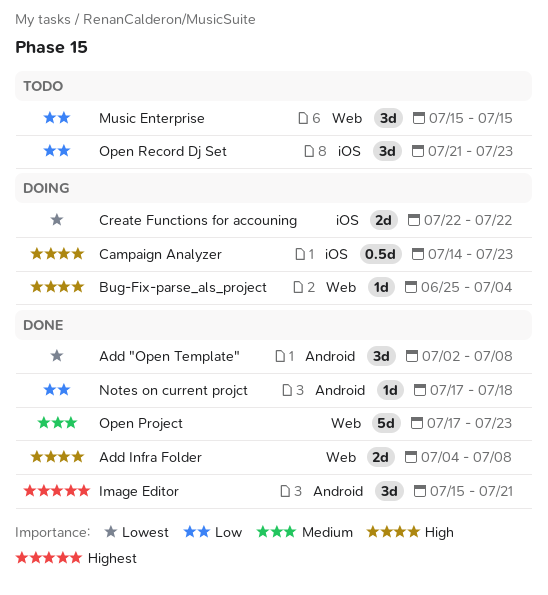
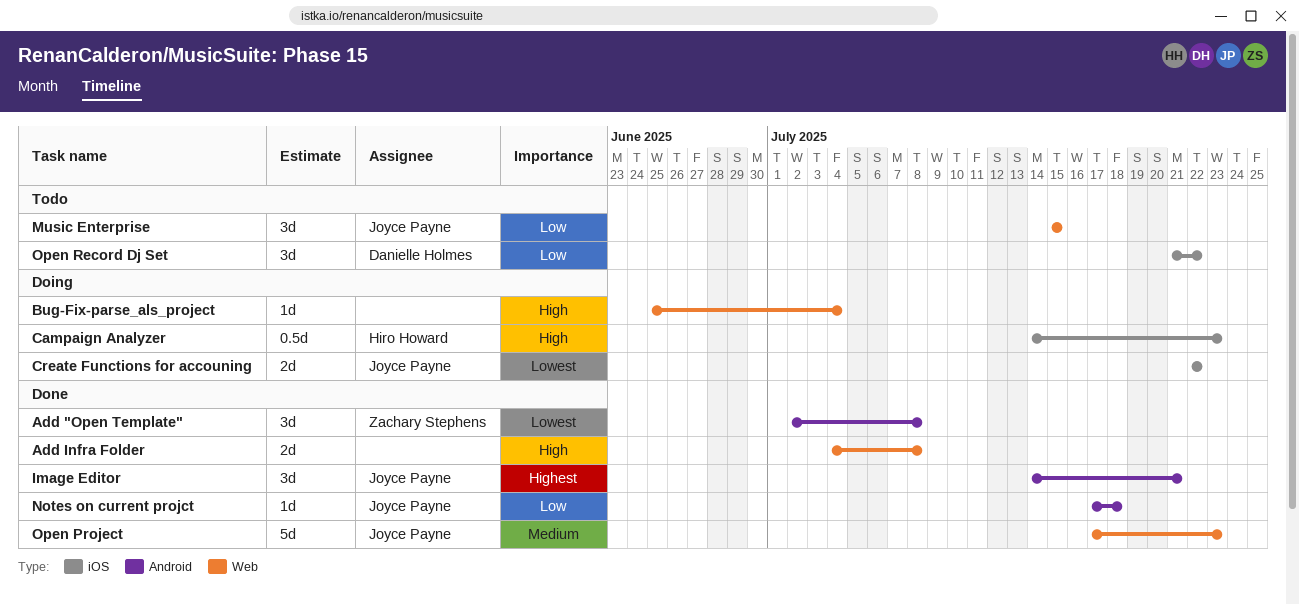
Image Editor, start: Jul 15 -> Jul 14
Open Record Dj Set, due: Jul 23 -> Jul 22

